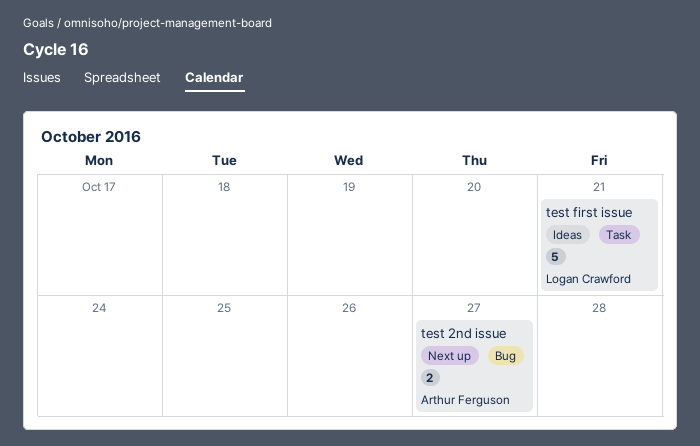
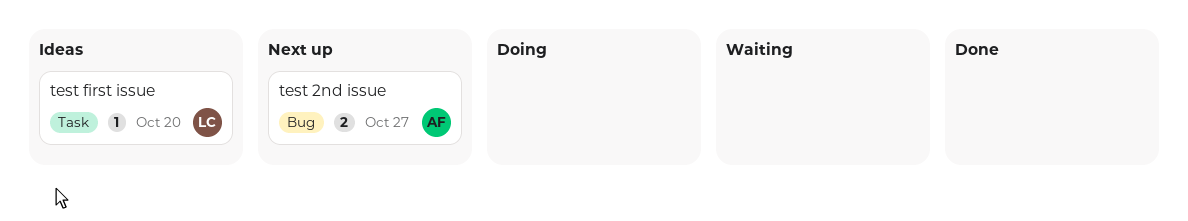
test first issue, estimate: 5 -> 1
test first issue, due: Oct 21 -> Oct 20

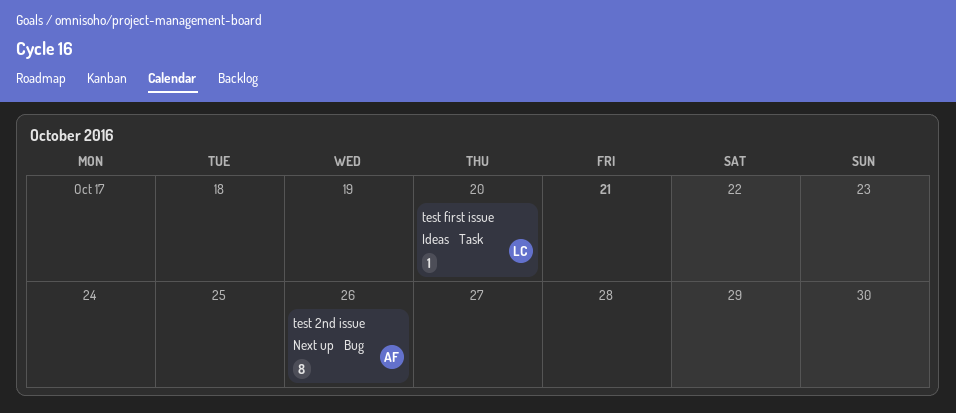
test 2nd issue, estimate: 2 -> 8
test 2nd issue, due: Oct 27 -> Oct 26

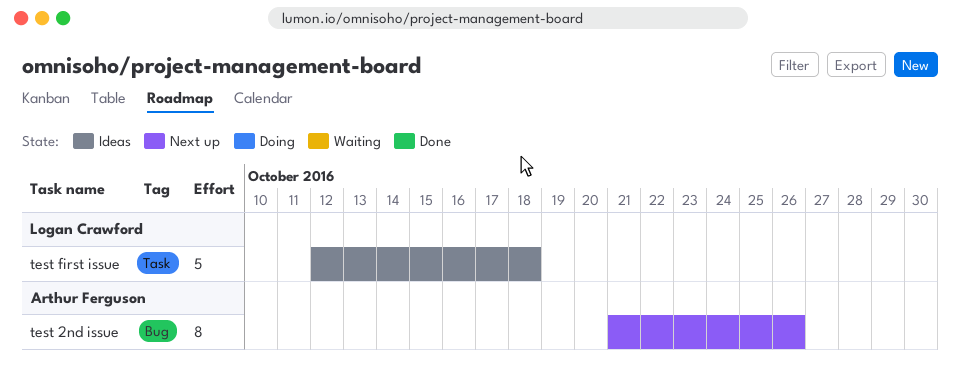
test first issue, estimate: 1 -> 5
test first issue, due: Oct 20 -> Oct 18

